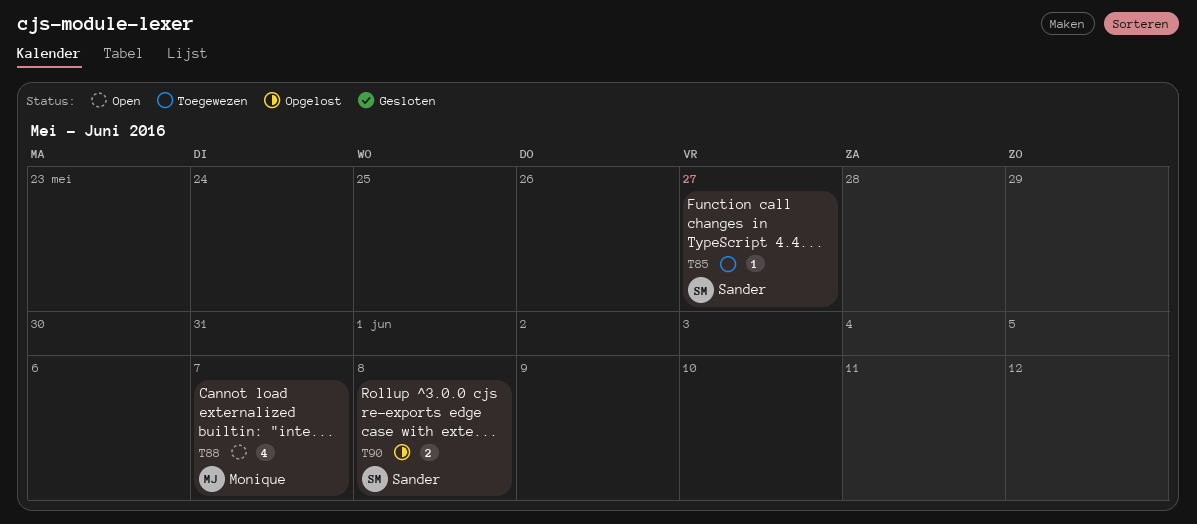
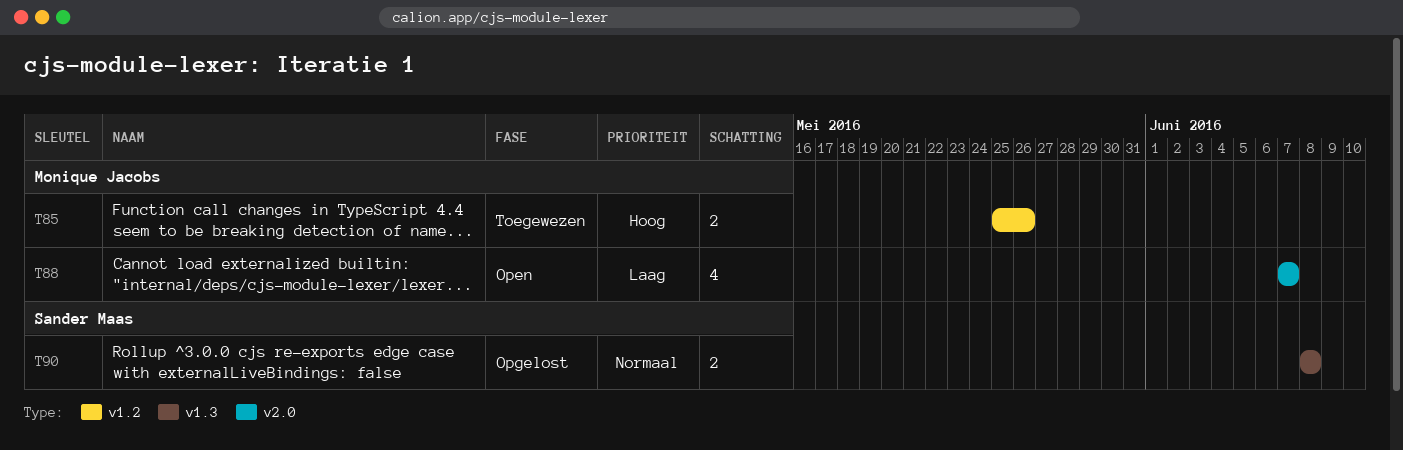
T85, owner: Sander Maas -> Monique Jacobs
T85, estimate: 1 -> 2
T85, due: May 27 -> May 26

